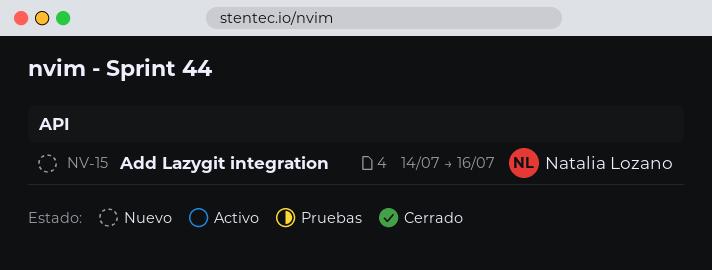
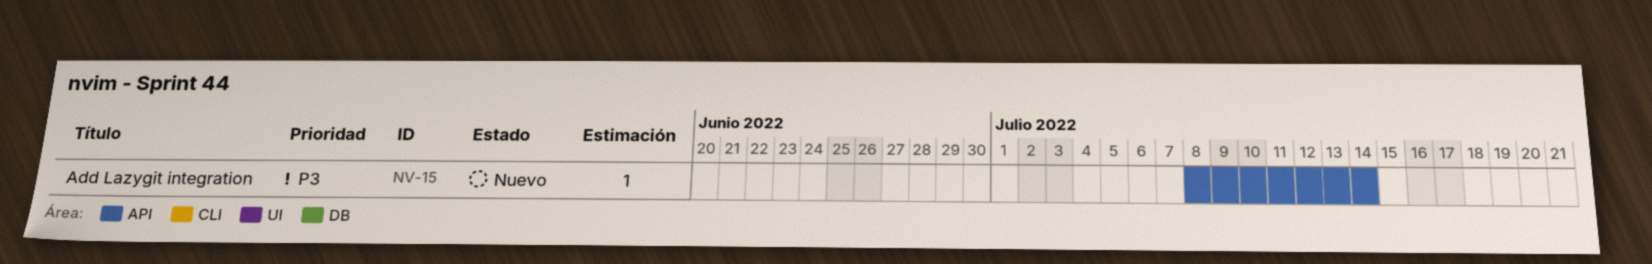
NV-15, start: Jul 14 -> Jul 8
NV-15, due: Jul 16 -> Jul 14

